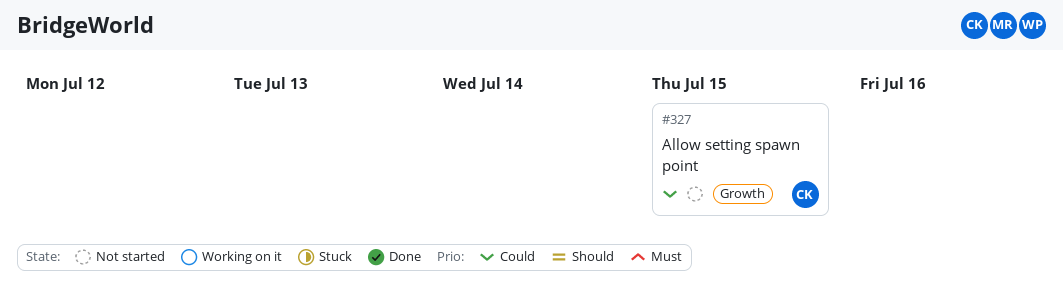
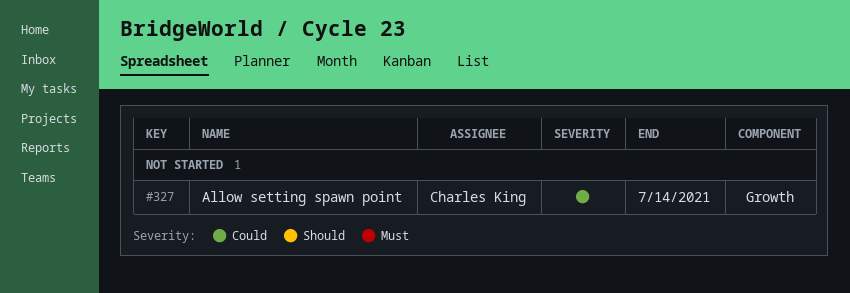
#327, due: Jul 15 -> Jul 14

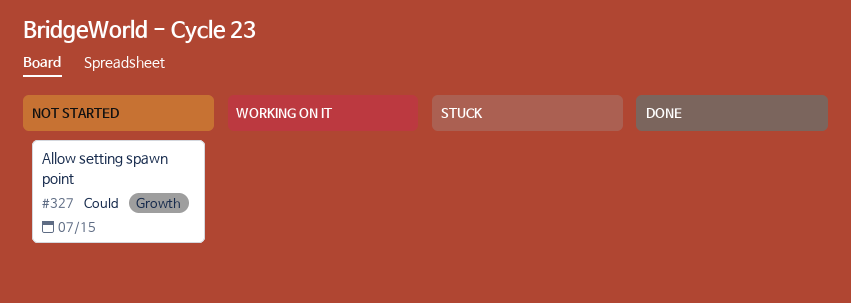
#327, due: Jul 14 -> Jul 15

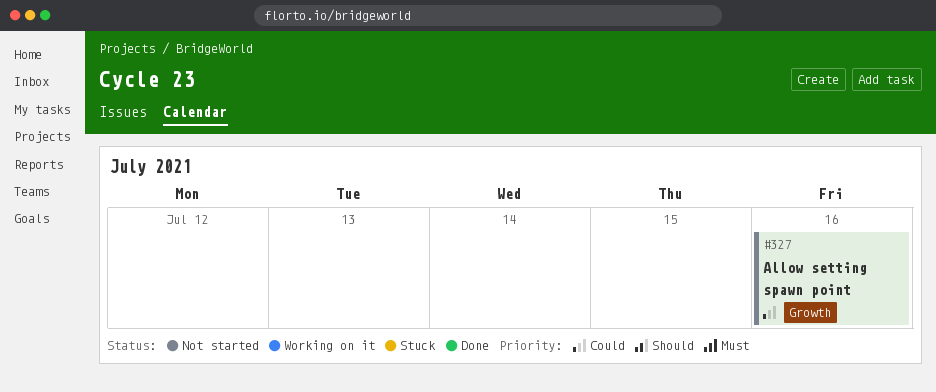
#327, due: Jul 15 -> Jul 16

